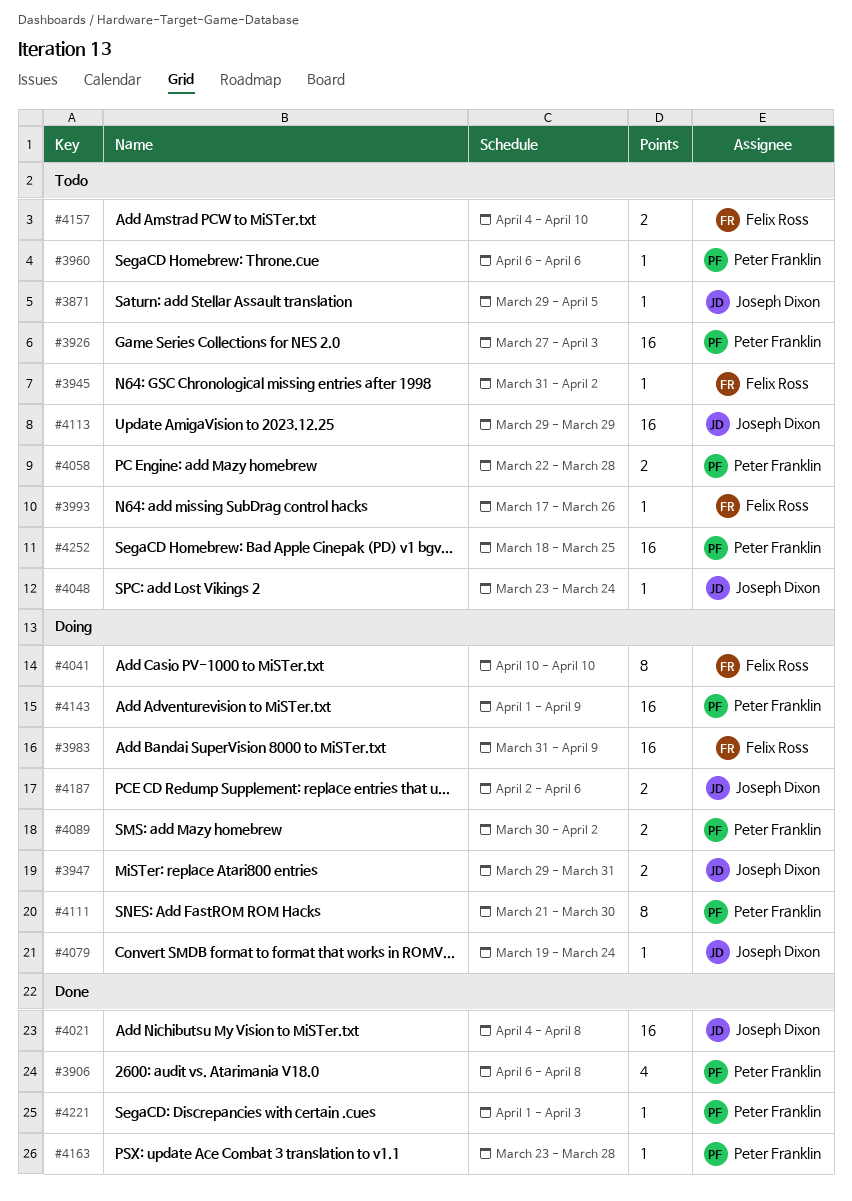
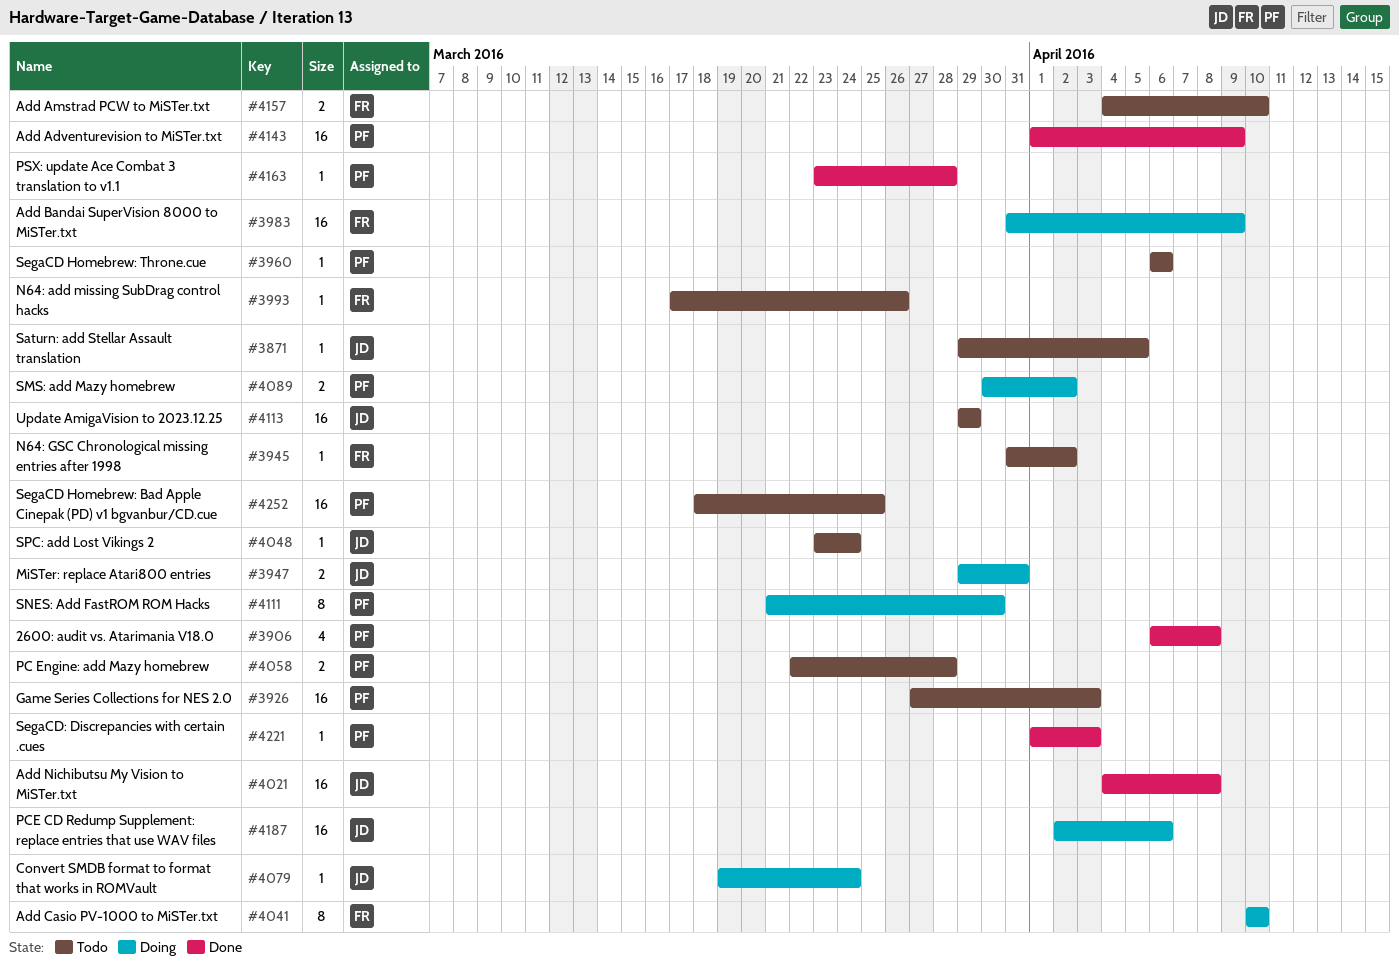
#4143, status: Doing -> Done
#4187, estimate: 2 -> 16

